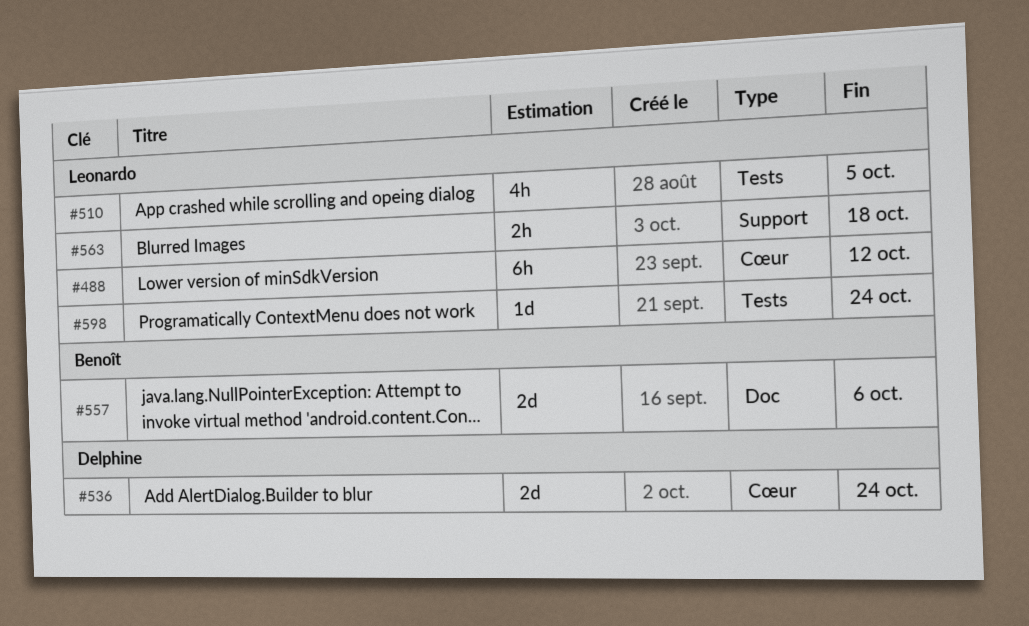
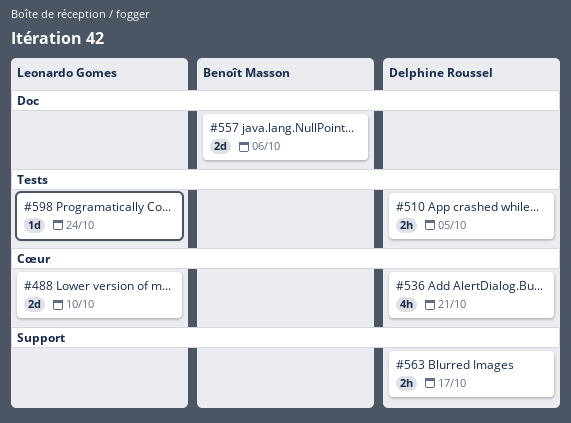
#488, estimate: 6h -> 2d
#488, due: Oct 12 -> Oct 10
#510, owner: Leonardo Gomes -> Delphine Roussel
#510, estimate: 4h -> 2h
#536, estimate: 2d -> 4h
#536, due: Oct 24 -> Oct 21
#563, owner: Leonardo Gomes -> Delphine Roussel
#563, due: Oct 18 -> Oct 17

